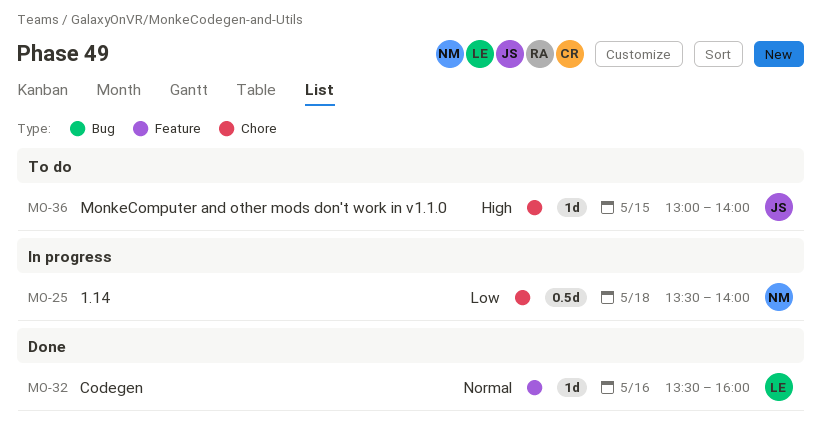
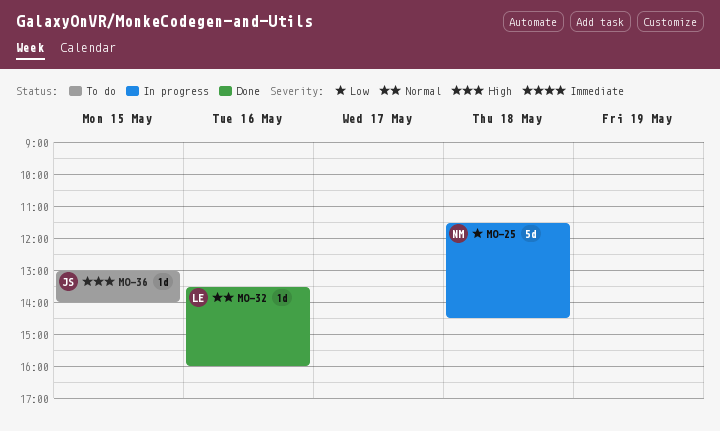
MO-25, estimate: 0.5d -> 5d
MO-25, begins: 13:30 -> 11:30
MO-25, ends: 14:00 -> 14:30

